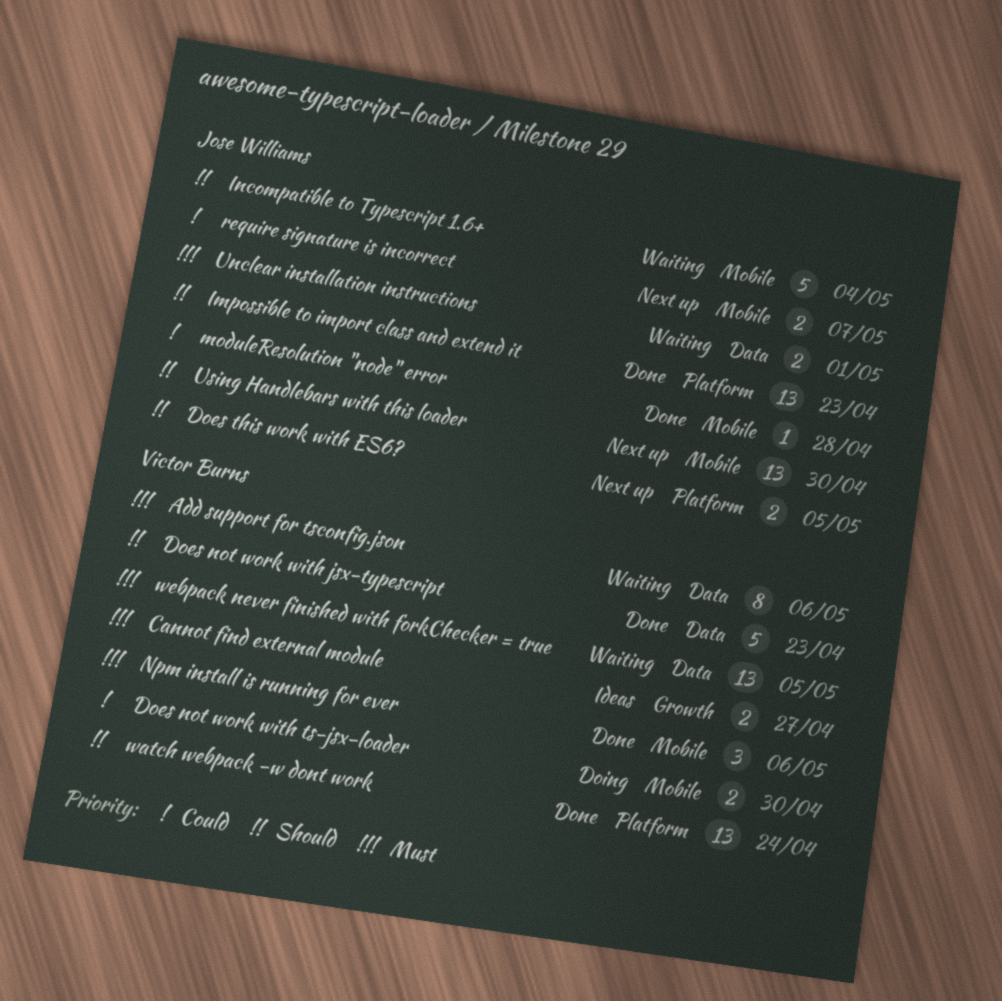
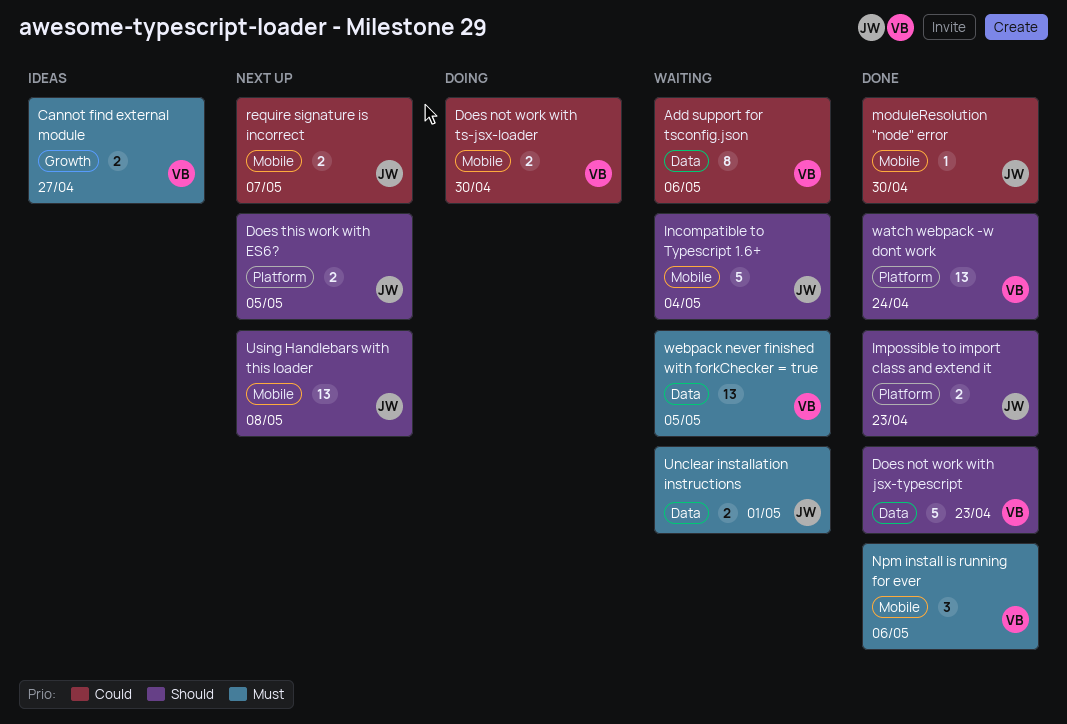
Add support for tsconfig.json, priority: Must -> Could
Impossible to import class and extend it, estimate: 13 -> 2
moduleResolution "node" error, due: Apr 28 -> Apr 30
Using Handlebars with this loader, due: Apr 30 -> May 8

